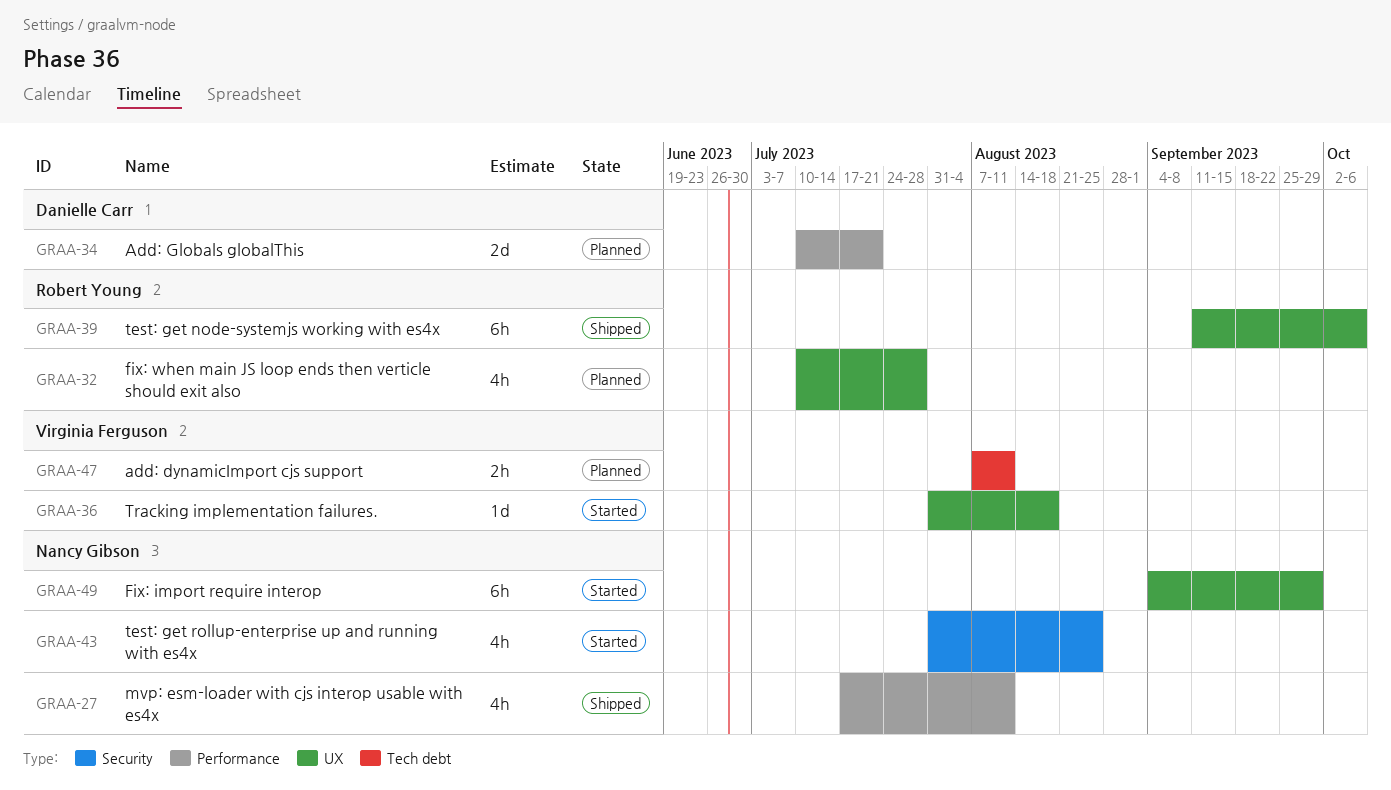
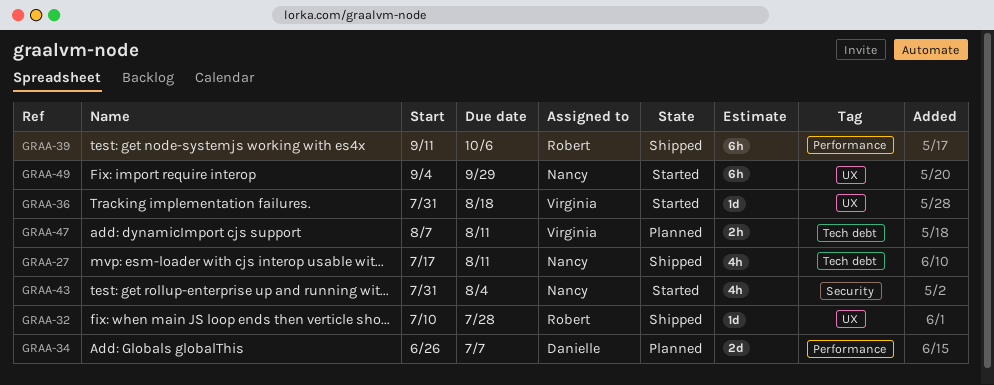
GRAA-27, label: Performance -> Tech debt
GRAA-32, status: Planned -> Shipped
GRAA-32, estimate: 4h -> 1d
GRAA-34, start: Jul 10 -> Jun 26
GRAA-34, due: Jul 21 -> Jul 7
GRAA-39, label: UX -> Performance
GRAA-43, due: Aug 25 -> Aug 4

